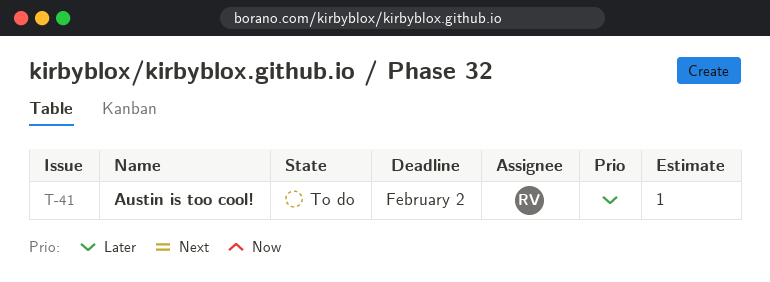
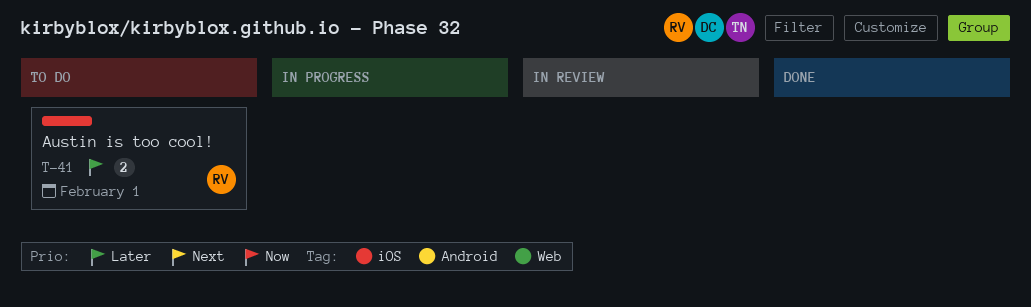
T-41, estimate: 1 -> 2
T-41, due: Feb 2 -> Feb 1

